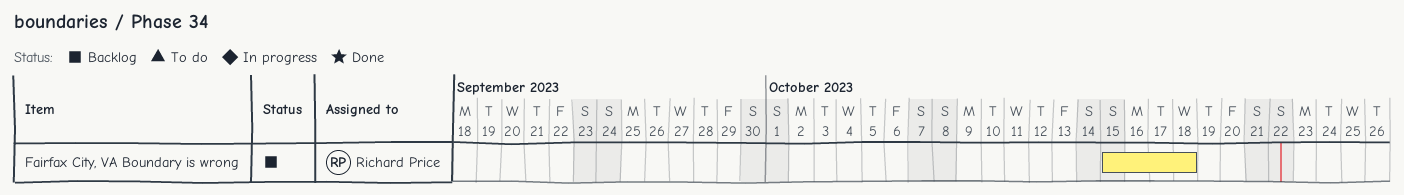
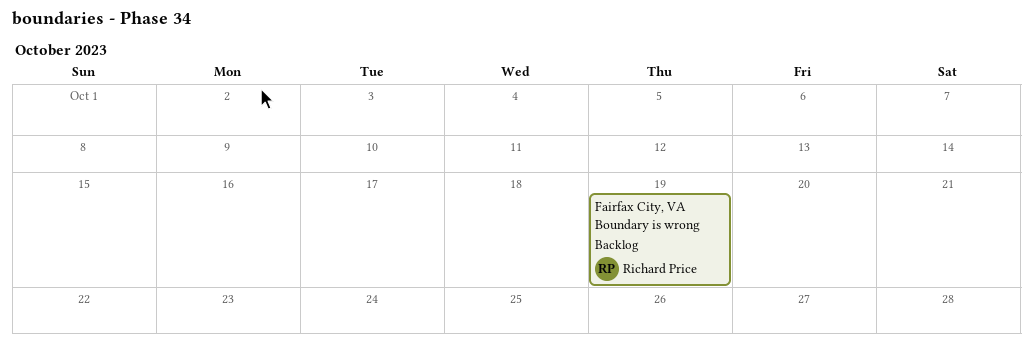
Fairfax City, VA Boundary is wrong, due: Oct 18 -> Oct 19

